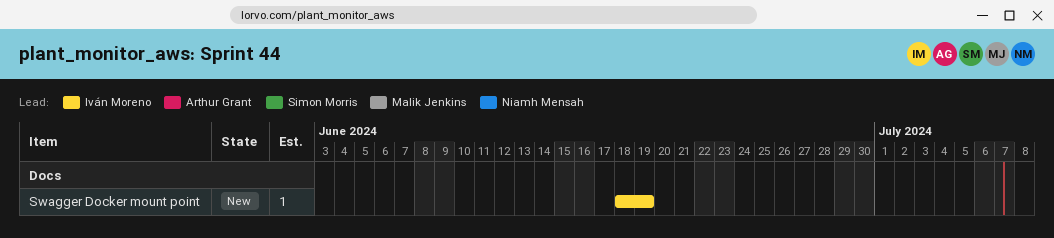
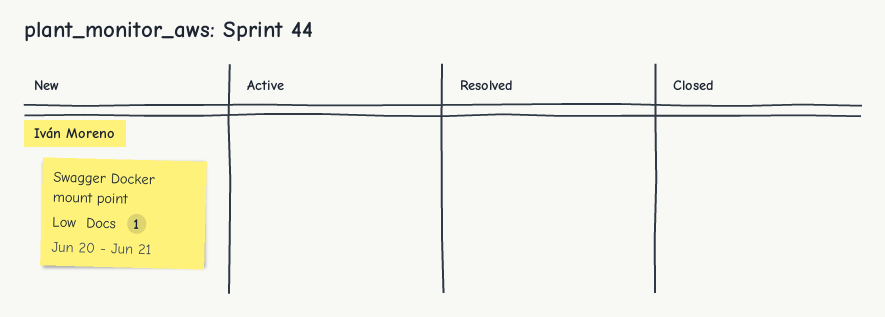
Swagger Docker mount point, start: Jun 18 -> Jun 20
Swagger Docker mount point, due: Jun 19 -> Jun 21

